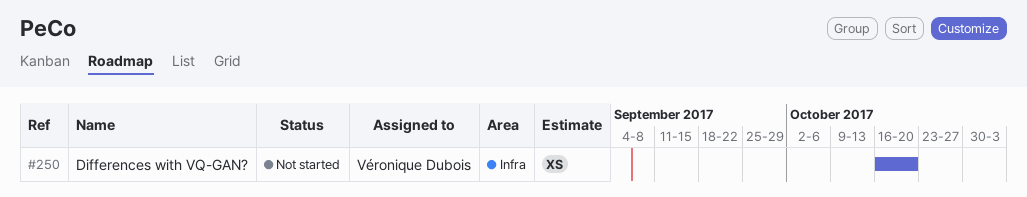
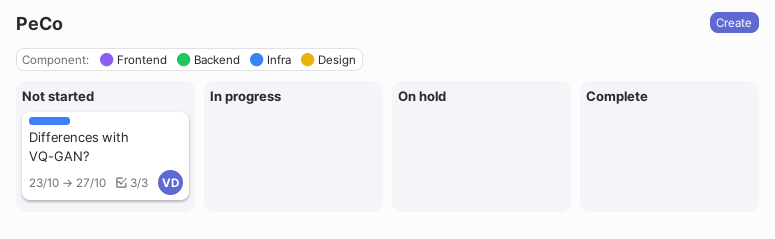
Differences with VQ-GAN?, start: Oct 16 -> Oct 23
Differences with VQ-GAN?, due: Oct 20 -> Oct 27

